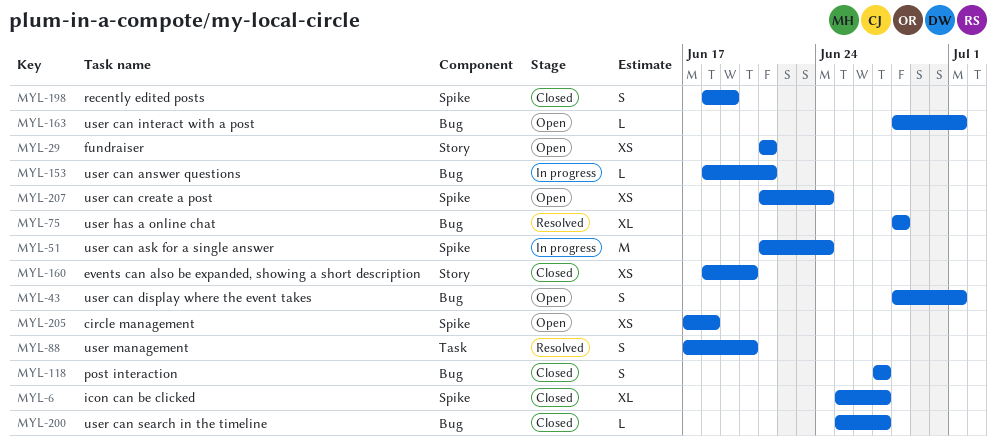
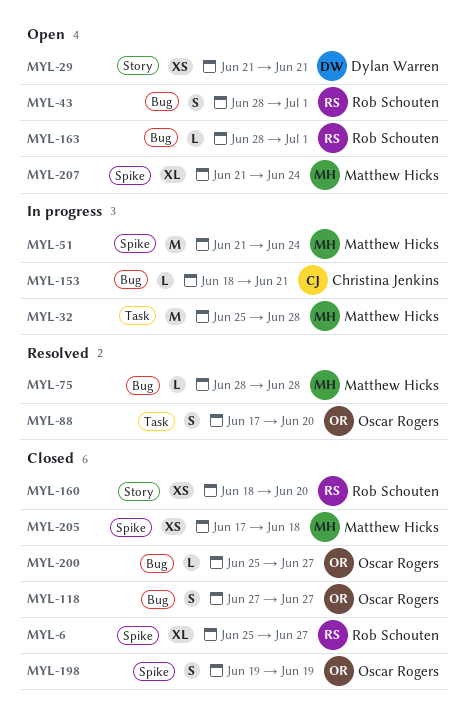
MYL-32: none -> present
MYL-75, estimate: XL -> L
MYL-198, start: Jun 18 -> Jun 19
MYL-205, status: Open -> Closed
MYL-207, estimate: XS -> XL

